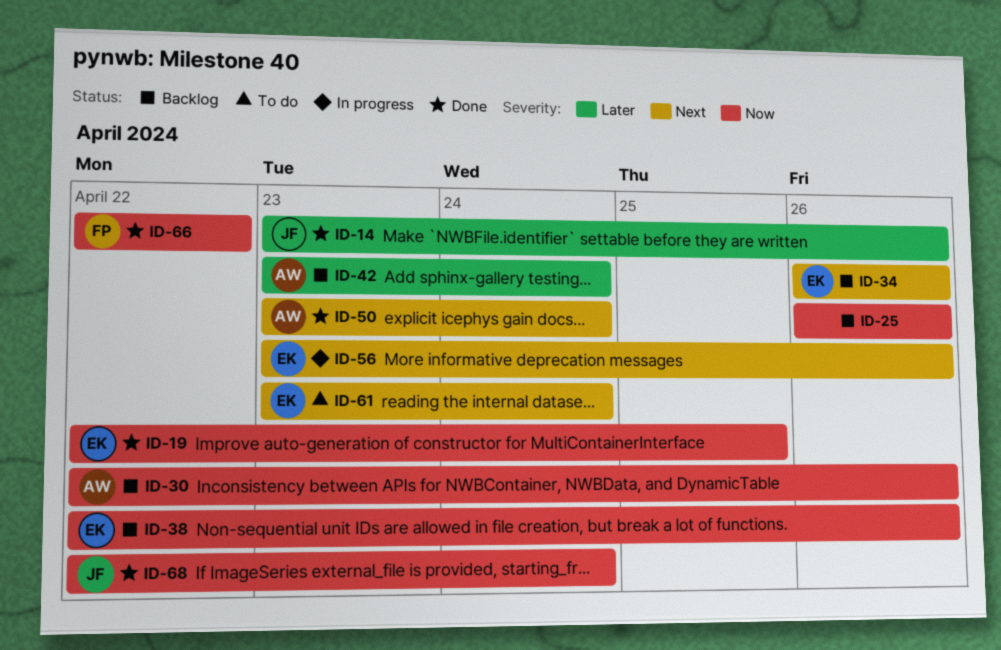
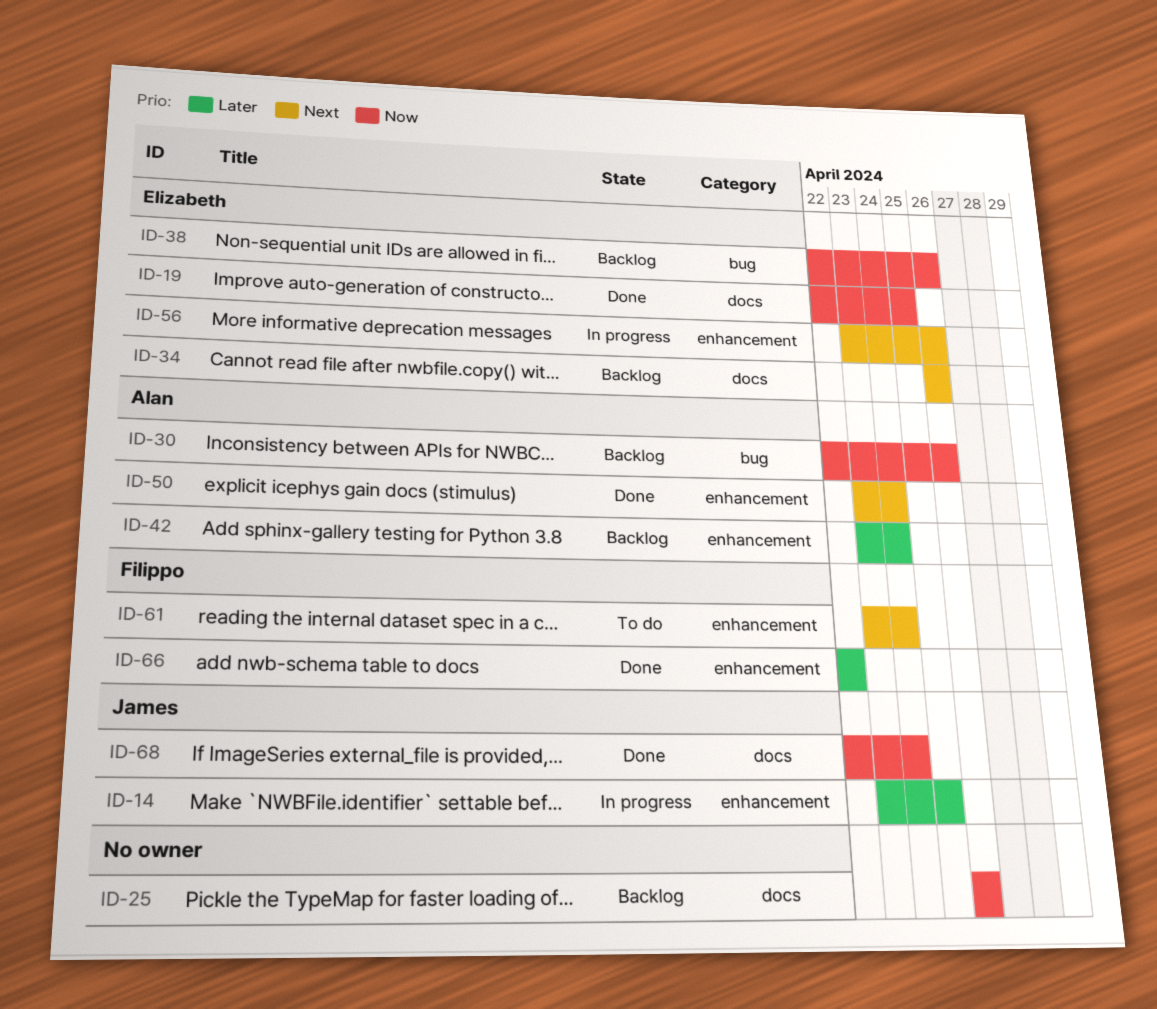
ID-14, status: Done -> In progress
ID-14, due: Apr 26 -> Apr 25
ID-61, owner: Elizabeth -> Filippo
ID-66, priority: Now -> Later

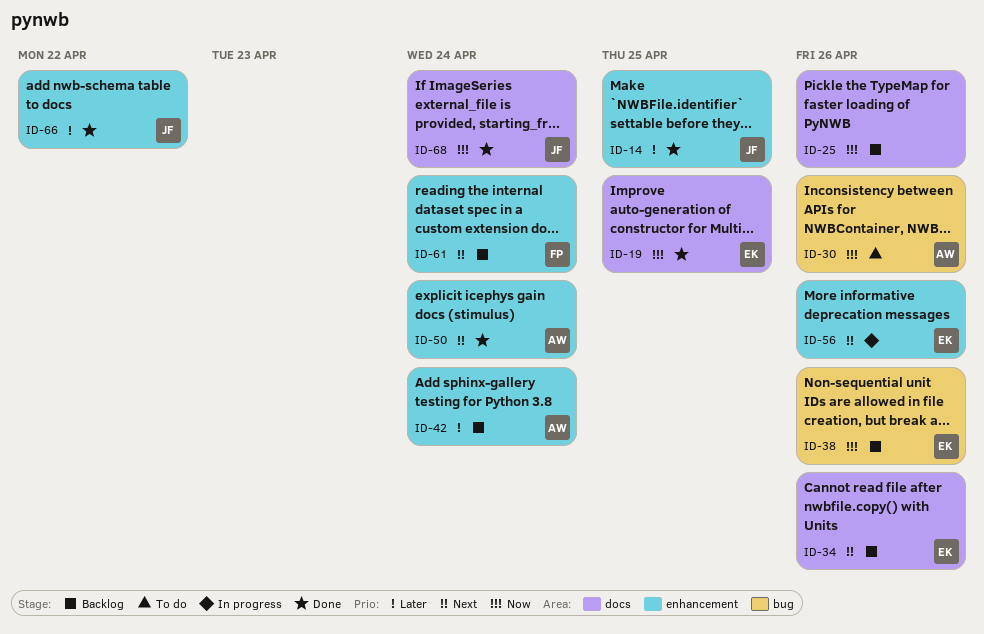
ID-14, status: In progress -> Done
ID-30, status: Backlog -> To do
ID-61, status: To do -> Backlog
ID-66, owner: Filippo -> James

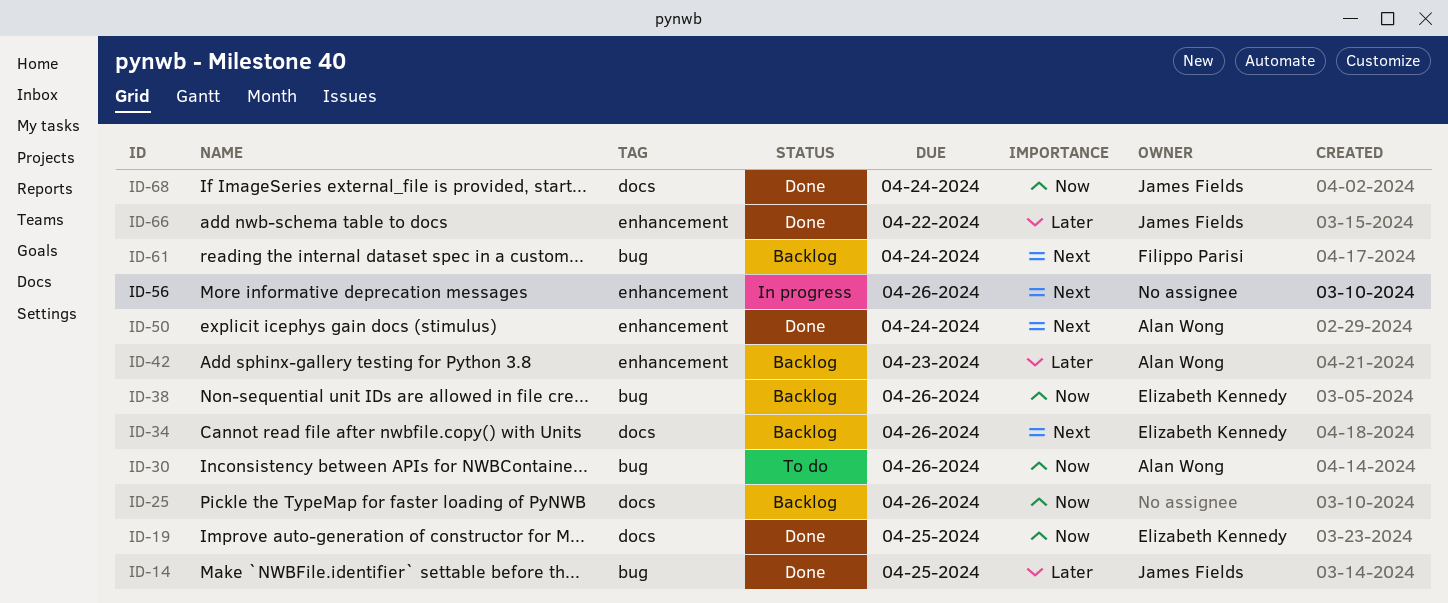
ID-14, label: enhancement -> bug
ID-42, due: Apr 24 -> Apr 23
ID-56, owner: Elizabeth Kennedy -> none
ID-61, label: enhancement -> bug

